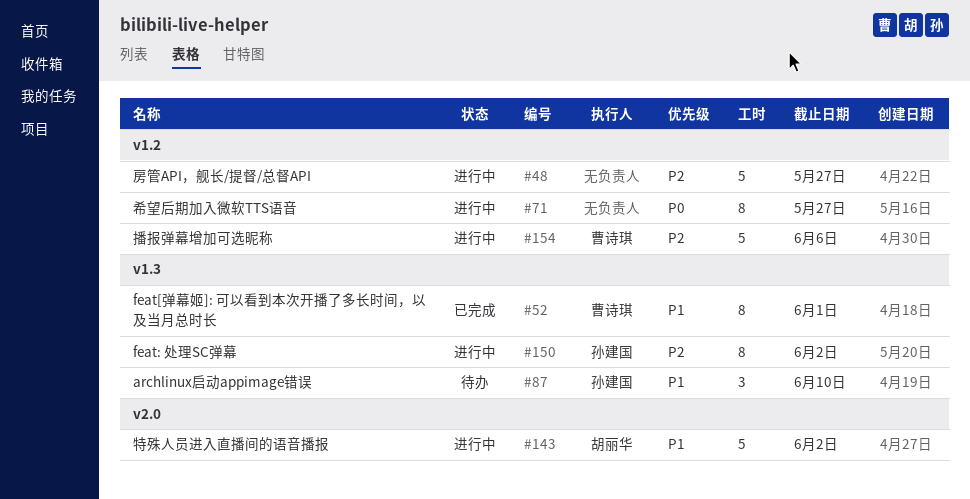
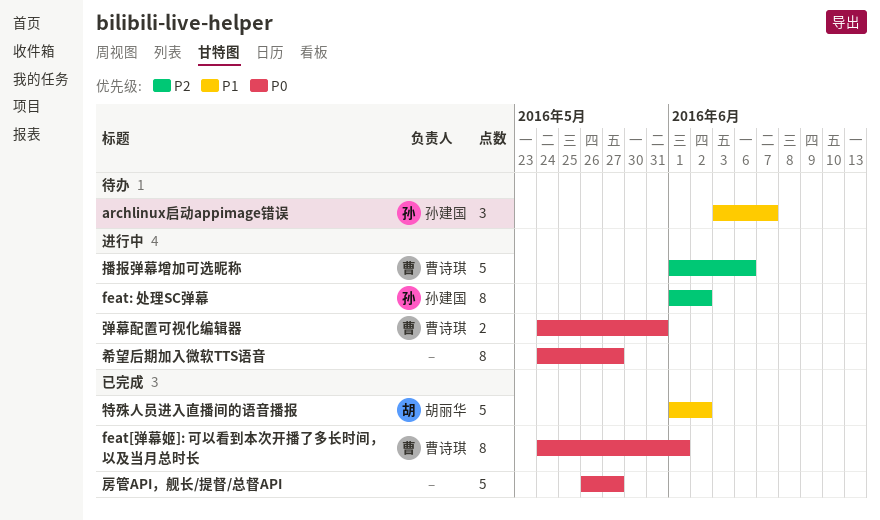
archlinux启动appimage错误, due: Jun 10 -> Jun 7
feat[弹幕姬]: 可以看到本次开播了多长时间，以及当月总时长, priority: P1 -> P0
弹幕配置可视化编辑器: none -> present
房管API，舰长/提督/总督API, status: 进行中 -> 已完成
房管API，舰长/提督/总督API, priority: P2 -> P0
特殊人员进入直播间的语音播报, status: 进行中 -> 已完成

